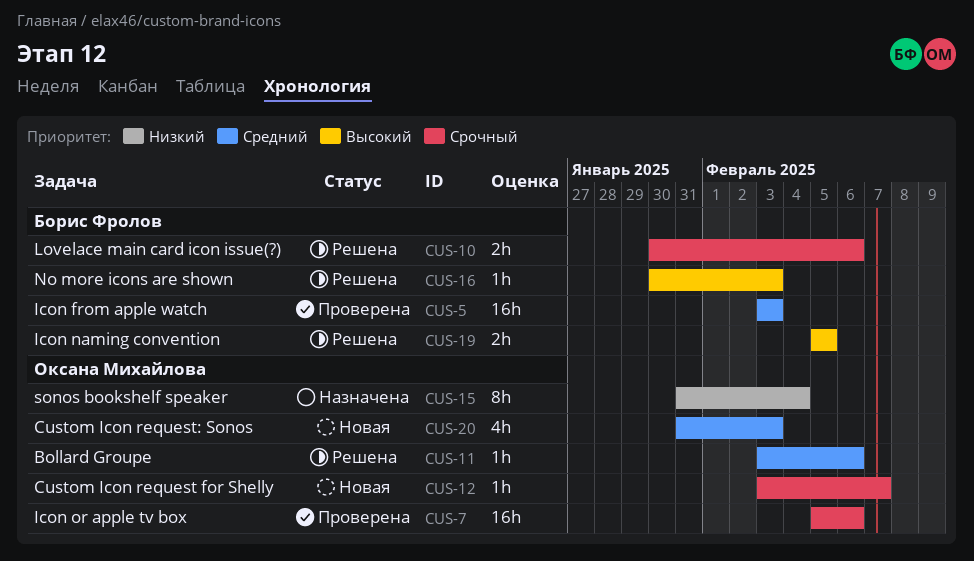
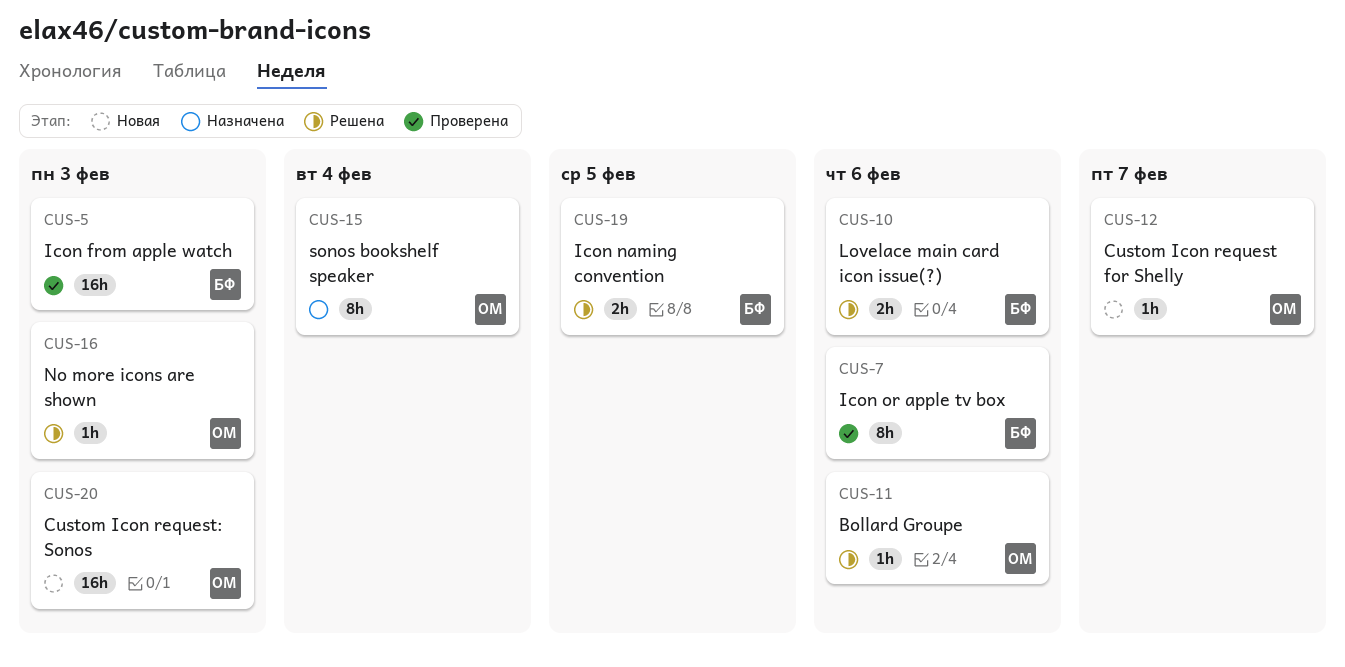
CUS-7, owner: Оксана Михайлова -> Борис Фролов
CUS-7, estimate: 16h -> 8h
CUS-16, owner: Борис Фролов -> Оксана Михайлова
CUS-20, estimate: 4h -> 16h

